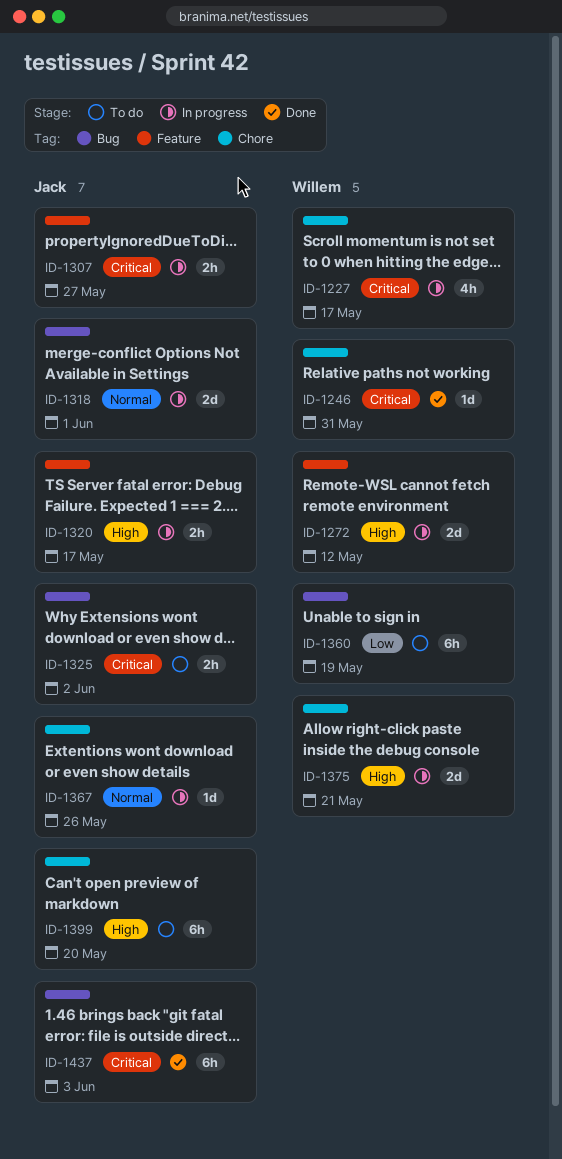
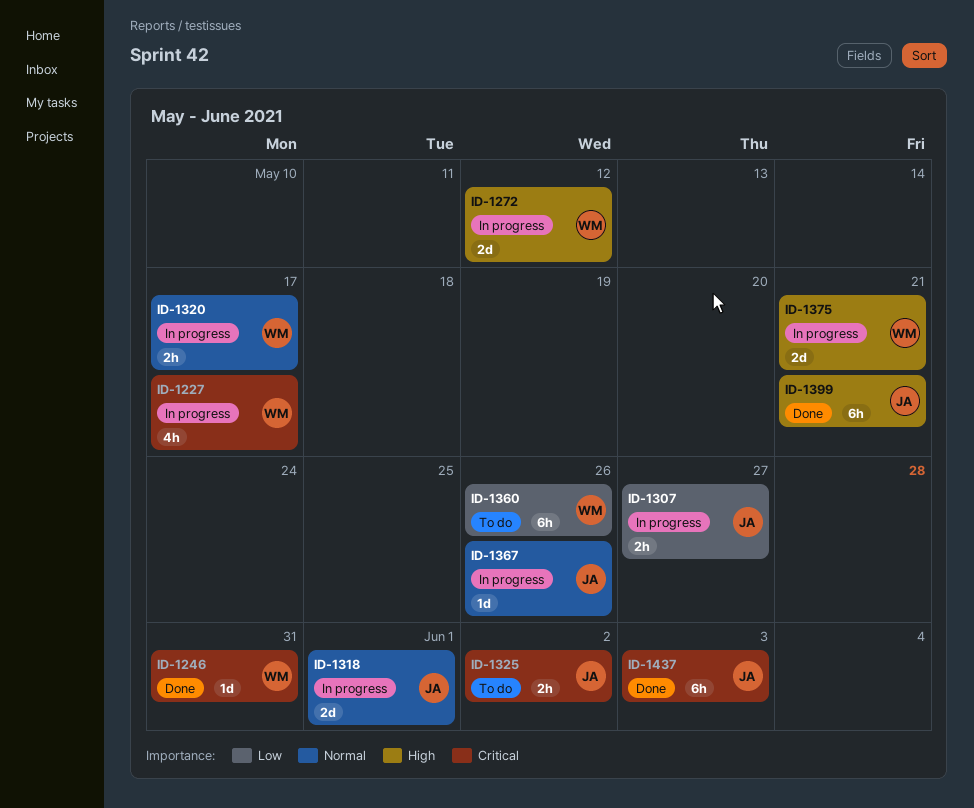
ID-1307, priority: Critical -> Low
ID-1320, owner: Jack -> Willem
ID-1320, priority: High -> Normal
ID-1360, due: May 19 -> May 26
ID-1399, status: To do -> Done
ID-1399, due: May 20 -> May 21

